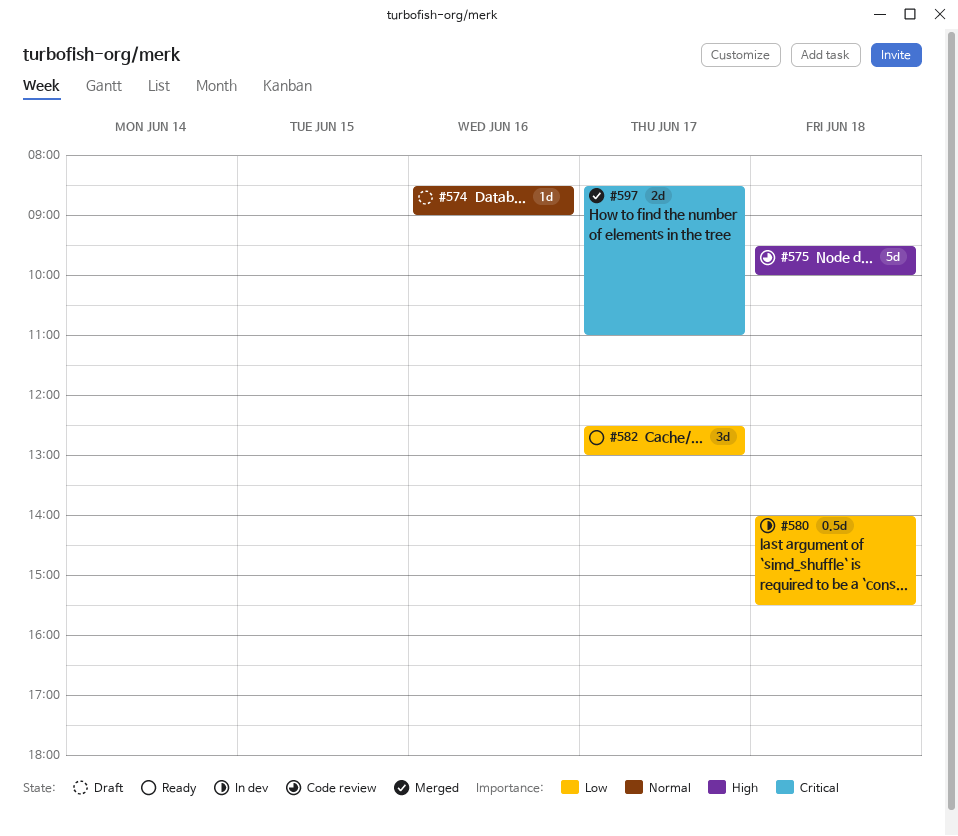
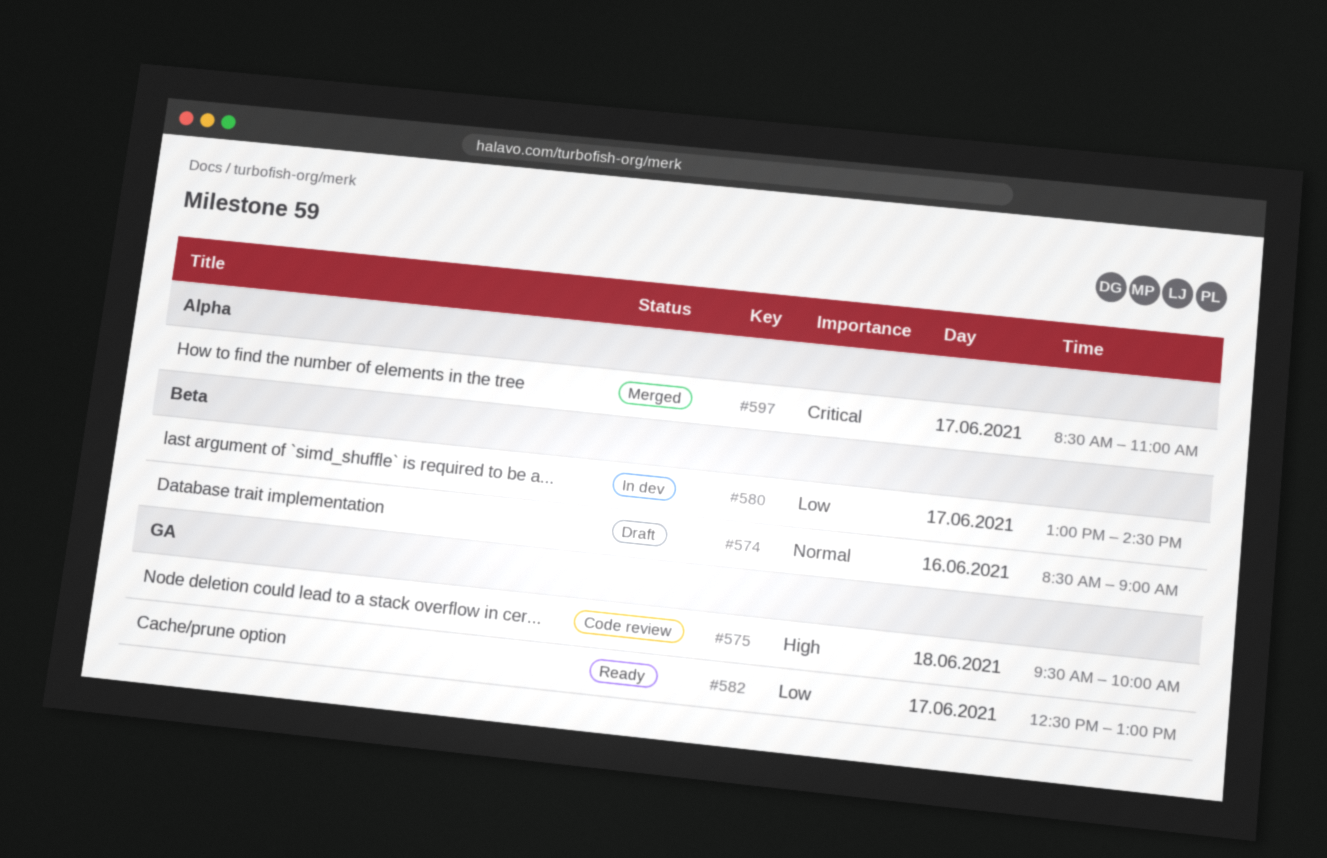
#580, day: Jun 18 -> Jun 17
#580, begins: 14:00 -> 13:00
#580, ends: 15:30 -> 14:30

